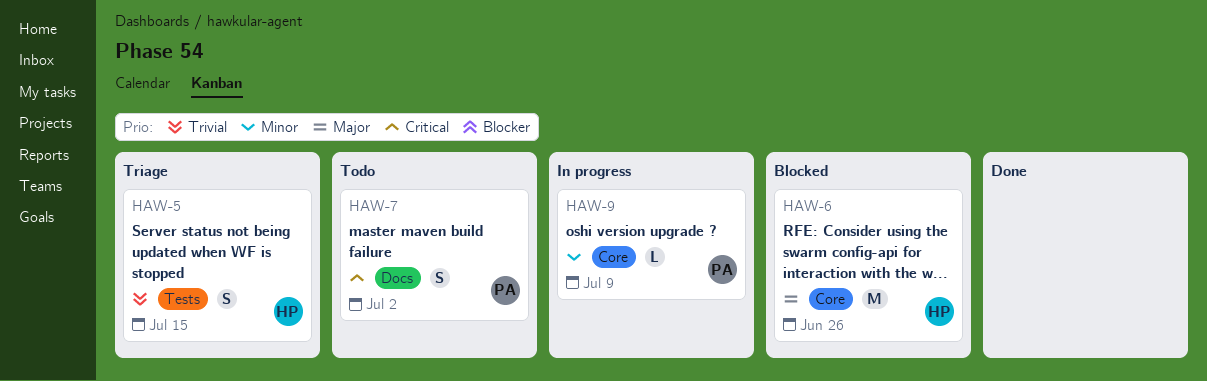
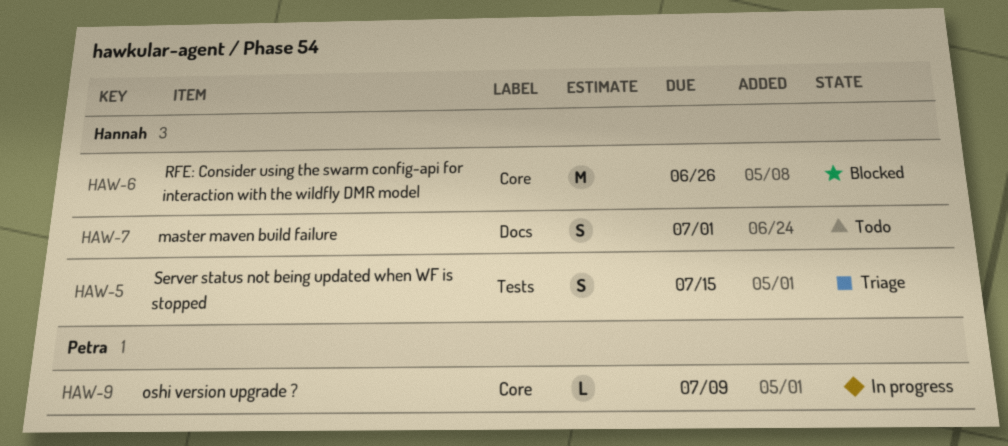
HAW-7, owner: Petra -> Hannah
HAW-7, due: Jul 2 -> Jul 1

